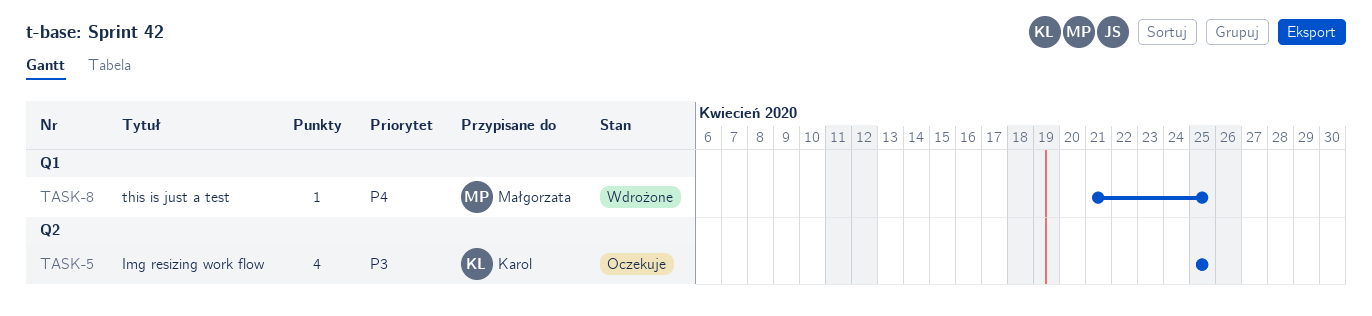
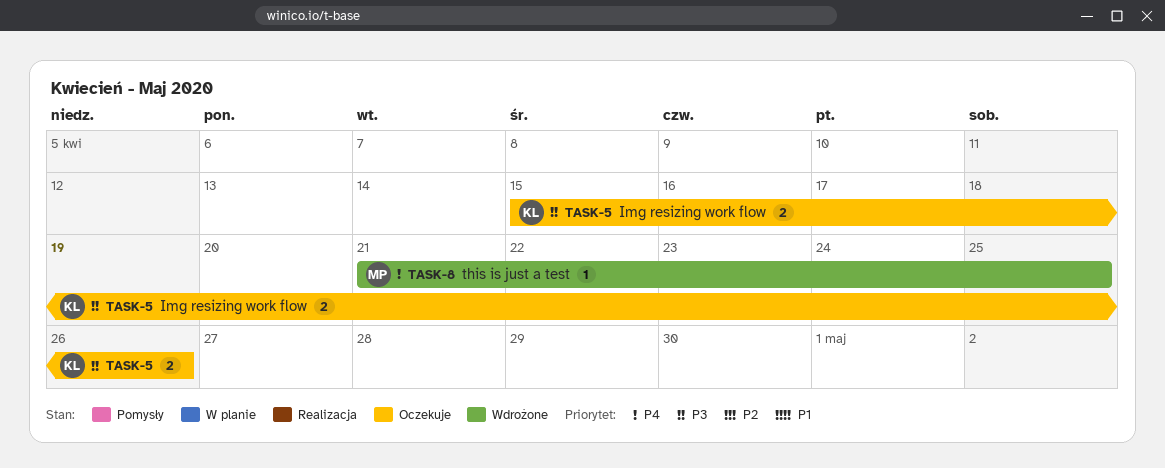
TASK-5, estimate: 4 -> 2
TASK-5, start: Apr 25 -> Apr 15
TASK-5, due: Apr 25 -> Apr 26

